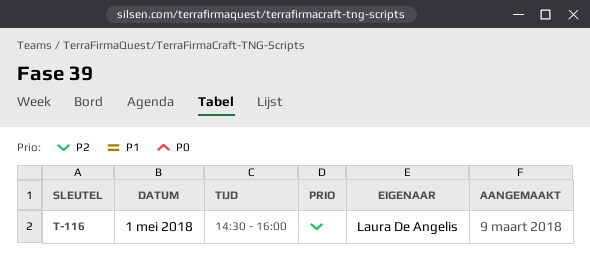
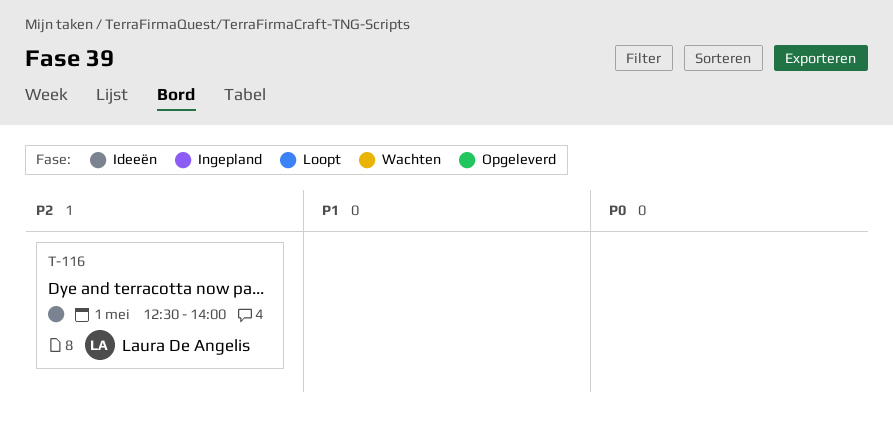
T-116, begins: 14:30 -> 12:30
T-116, ends: 16:00 -> 14:00

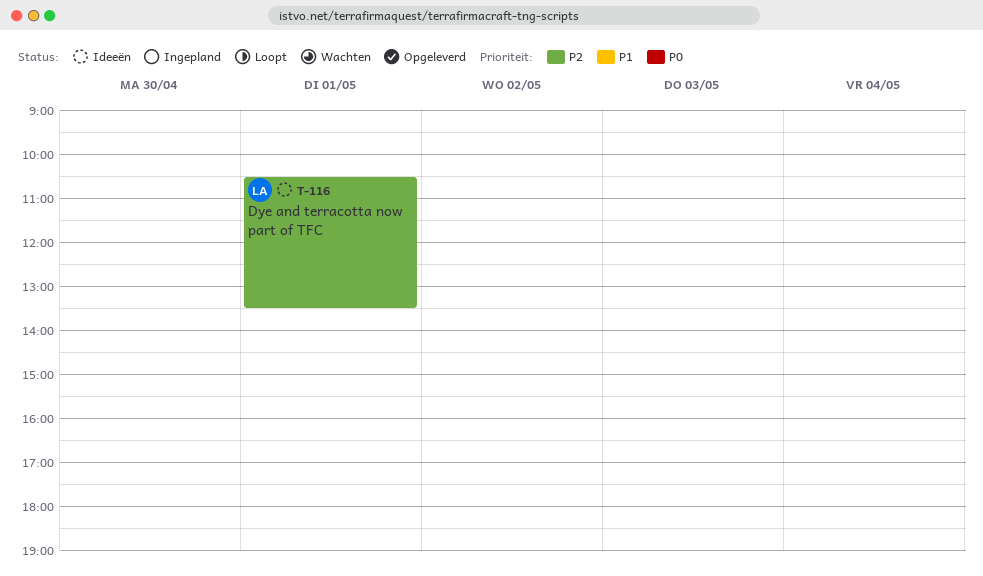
T-116, begins: 12:30 -> 10:30
T-116, ends: 14:00 -> 13:30

